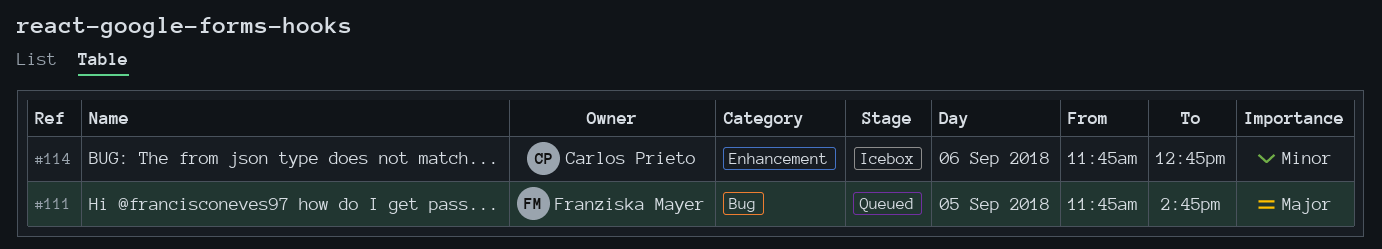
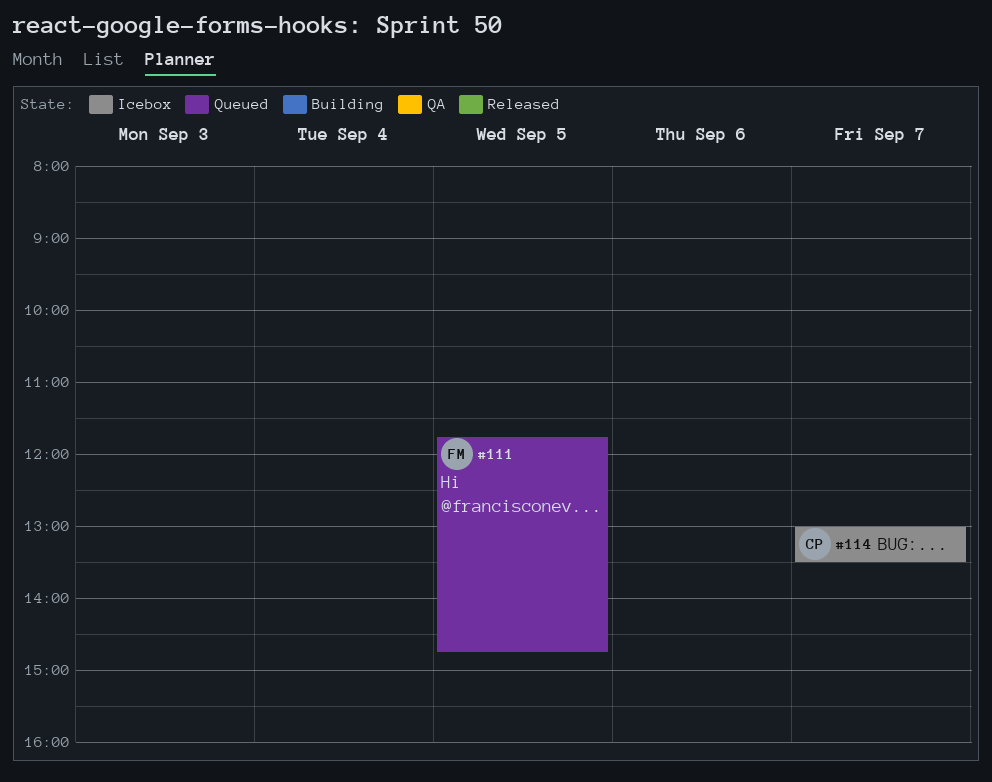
#114, day: Sep 6 -> Sep 7
#114, begins: 11:45 -> 13:00
#114, ends: 12:45 -> 13:30

